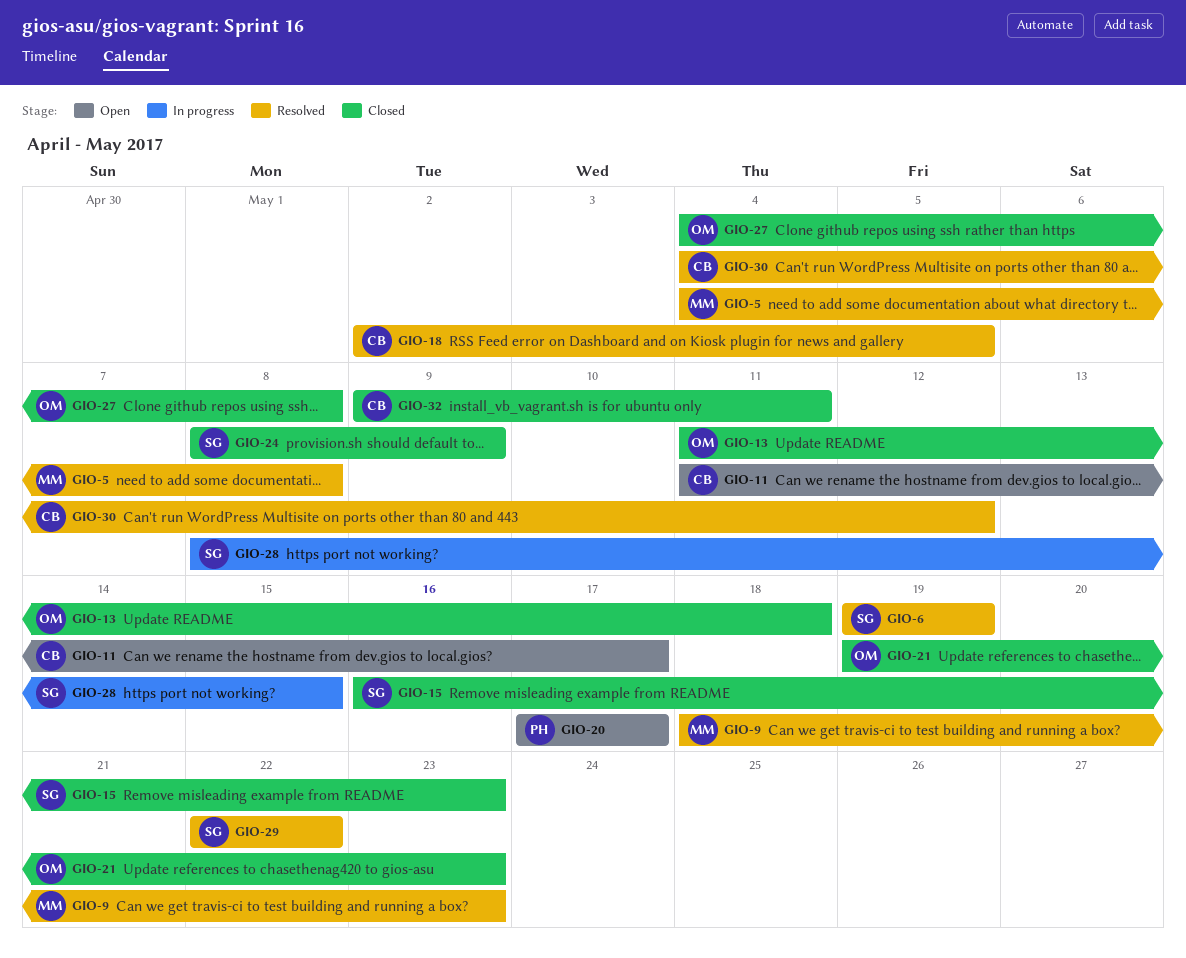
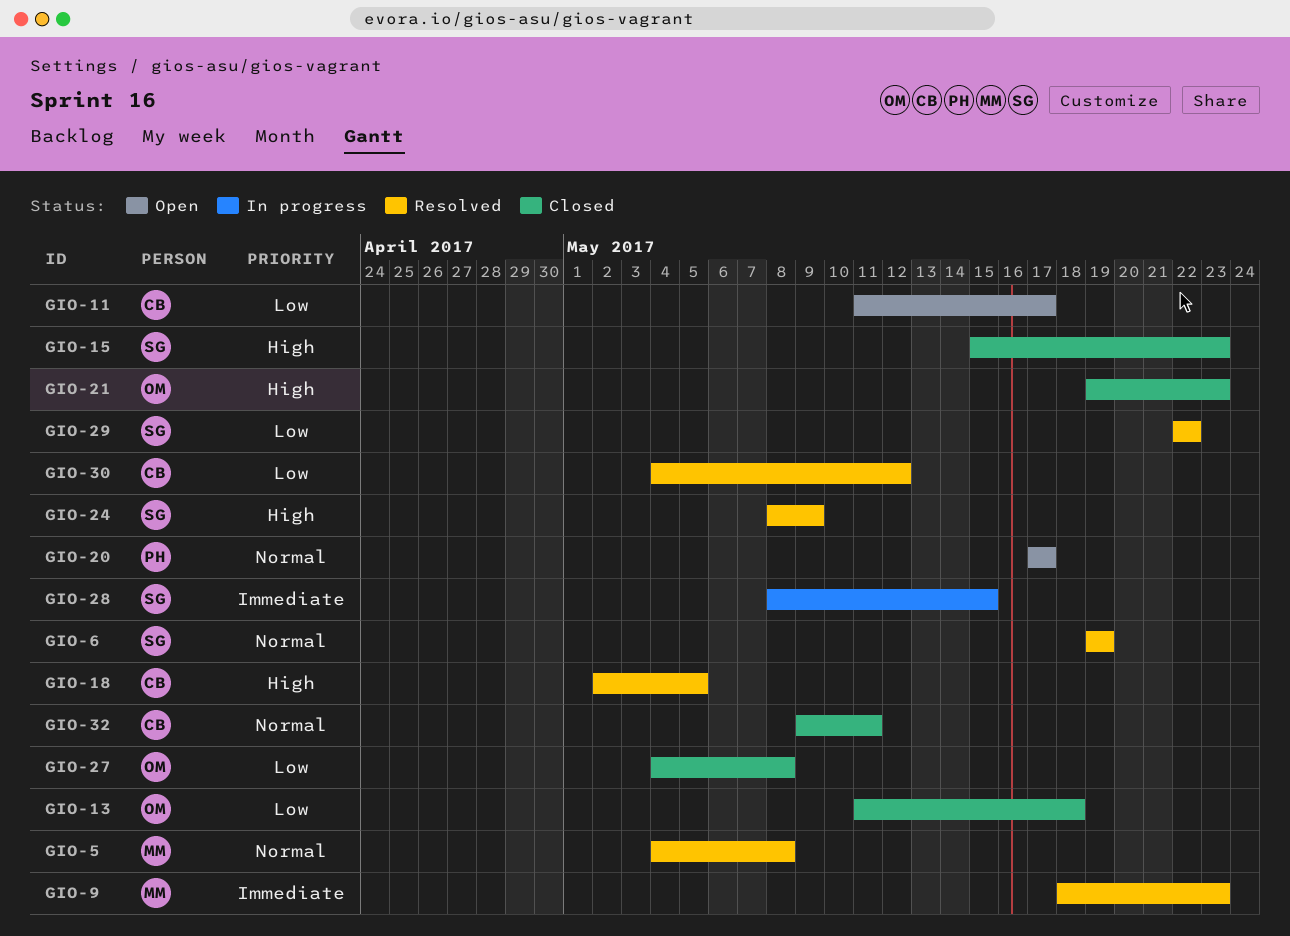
GIO-15, start: May 16 -> May 15
GIO-24, status: Closed -> Resolved

